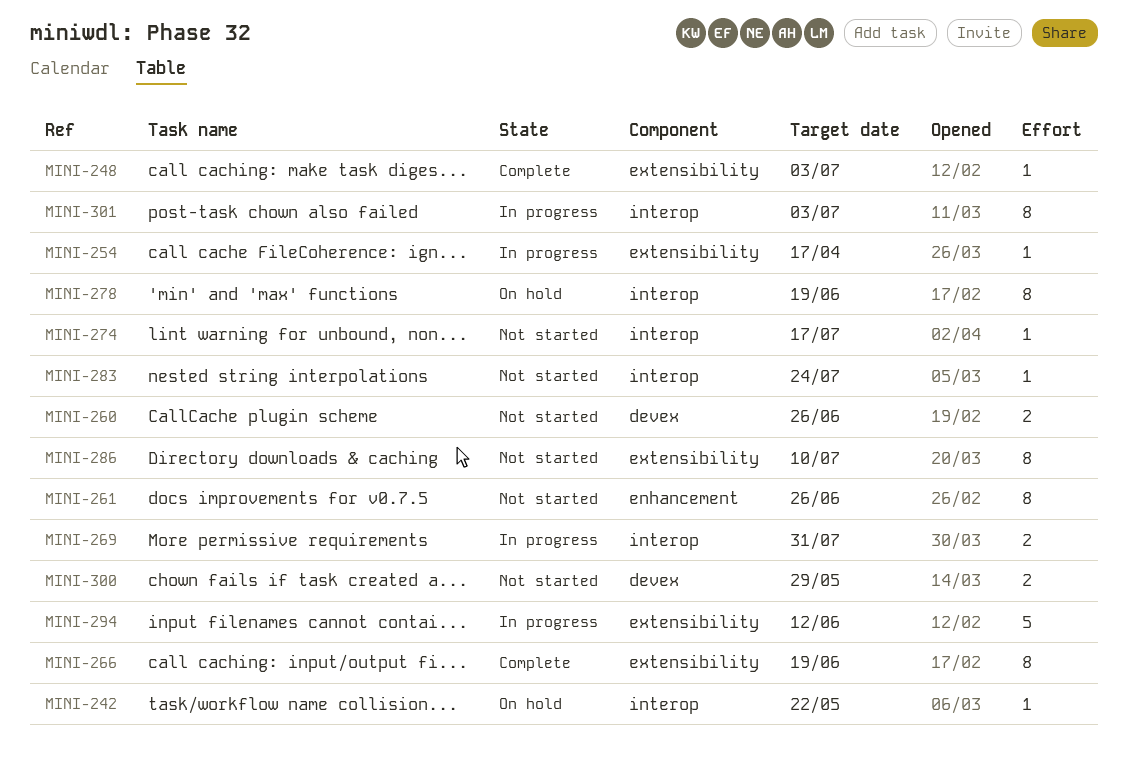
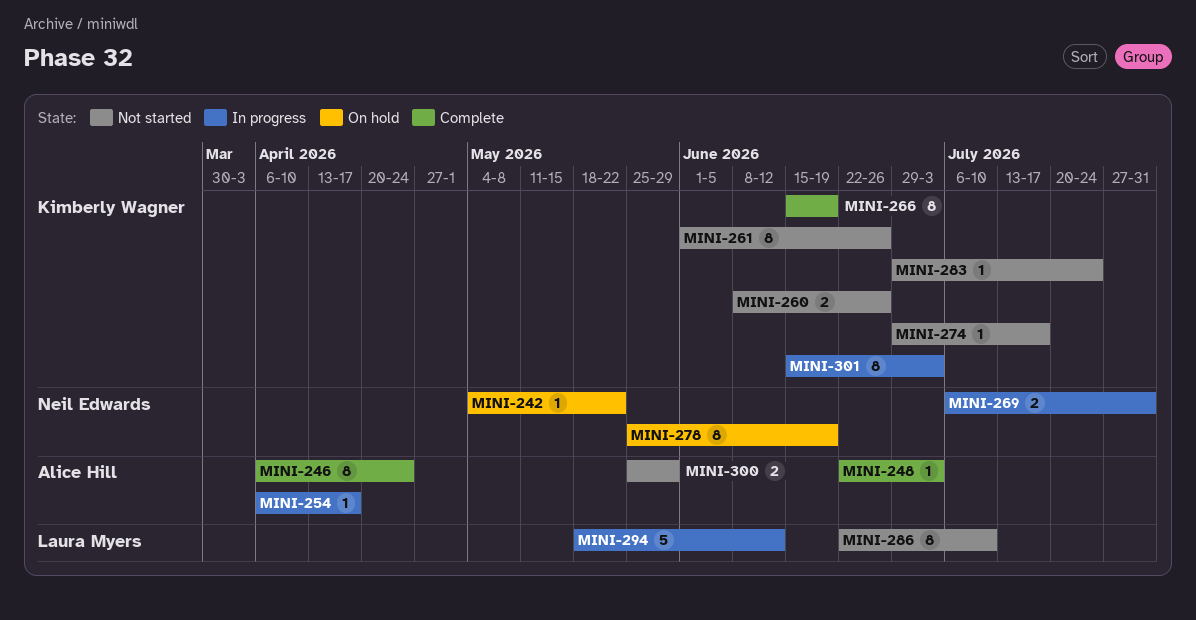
MINI-246: none -> present

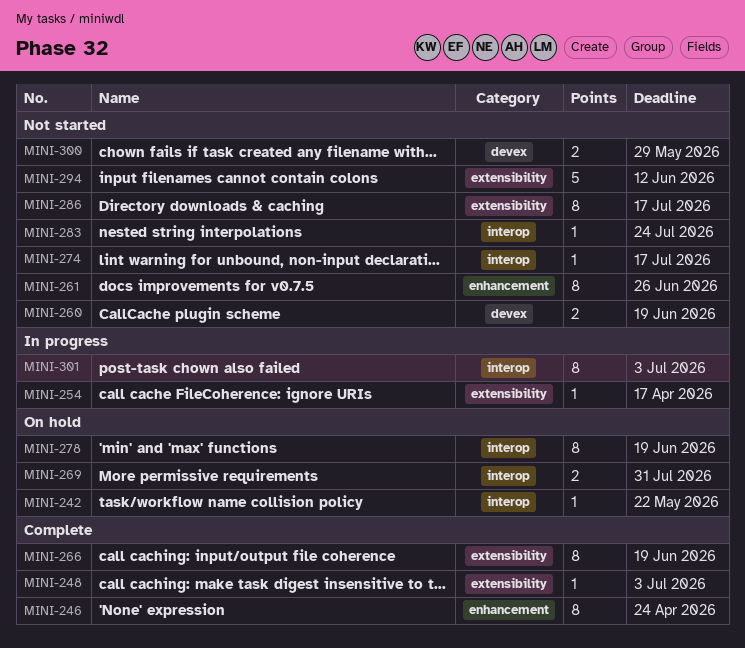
MINI-260, due: Jun 26 -> Jun 19
MINI-269, status: In progress -> On hold
MINI-286, due: Jul 10 -> Jul 17
MINI-294, status: In progress -> Not started

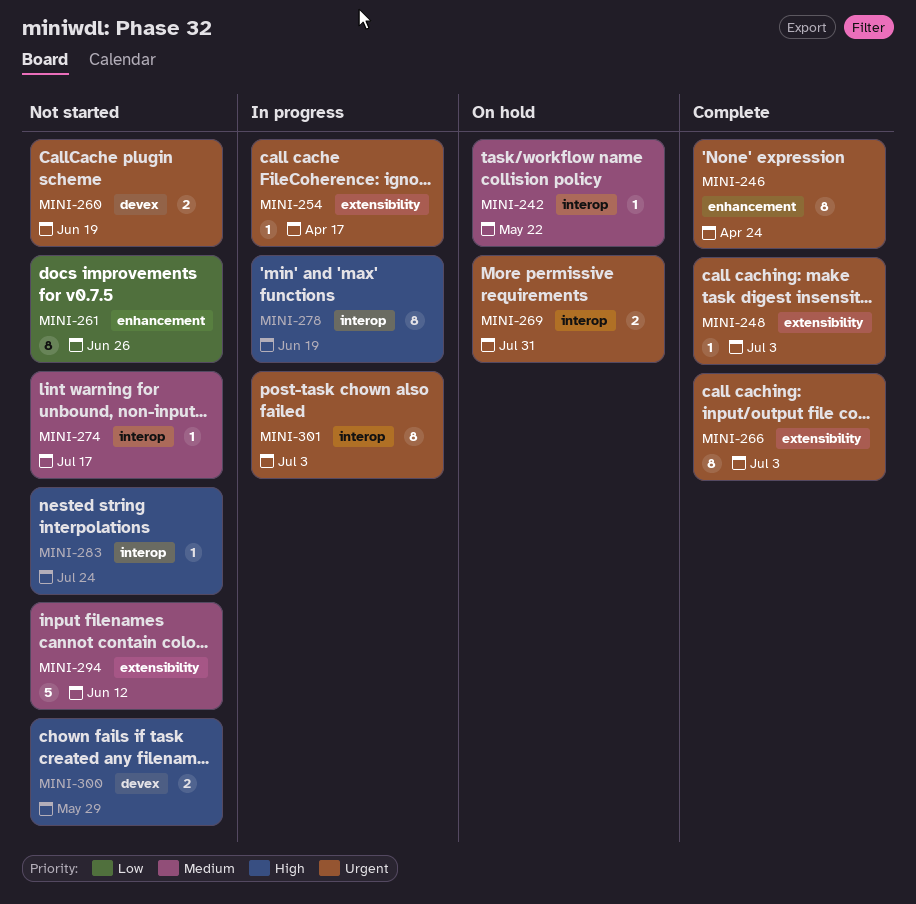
MINI-266, due: Jun 19 -> Jul 3
MINI-278, status: On hold -> In progress
MINI-286: present -> none

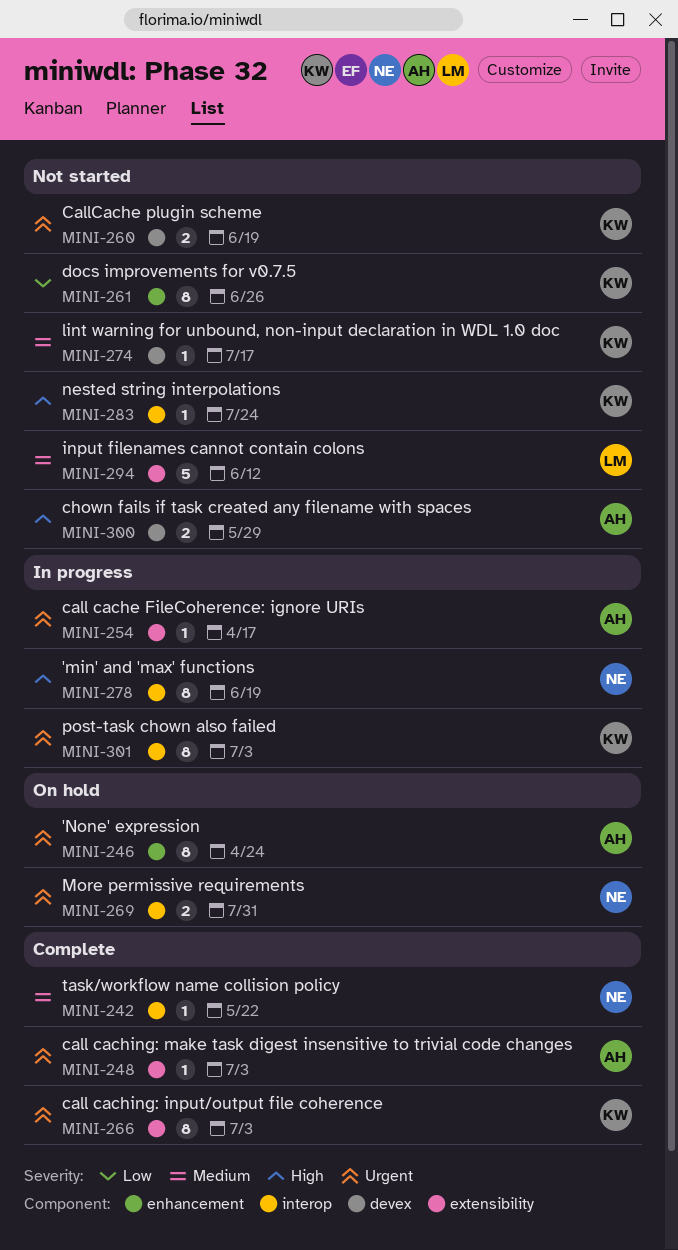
MINI-242, status: On hold -> Complete
MINI-246, status: Complete -> On hold
MINI-274, label: interop -> devex

